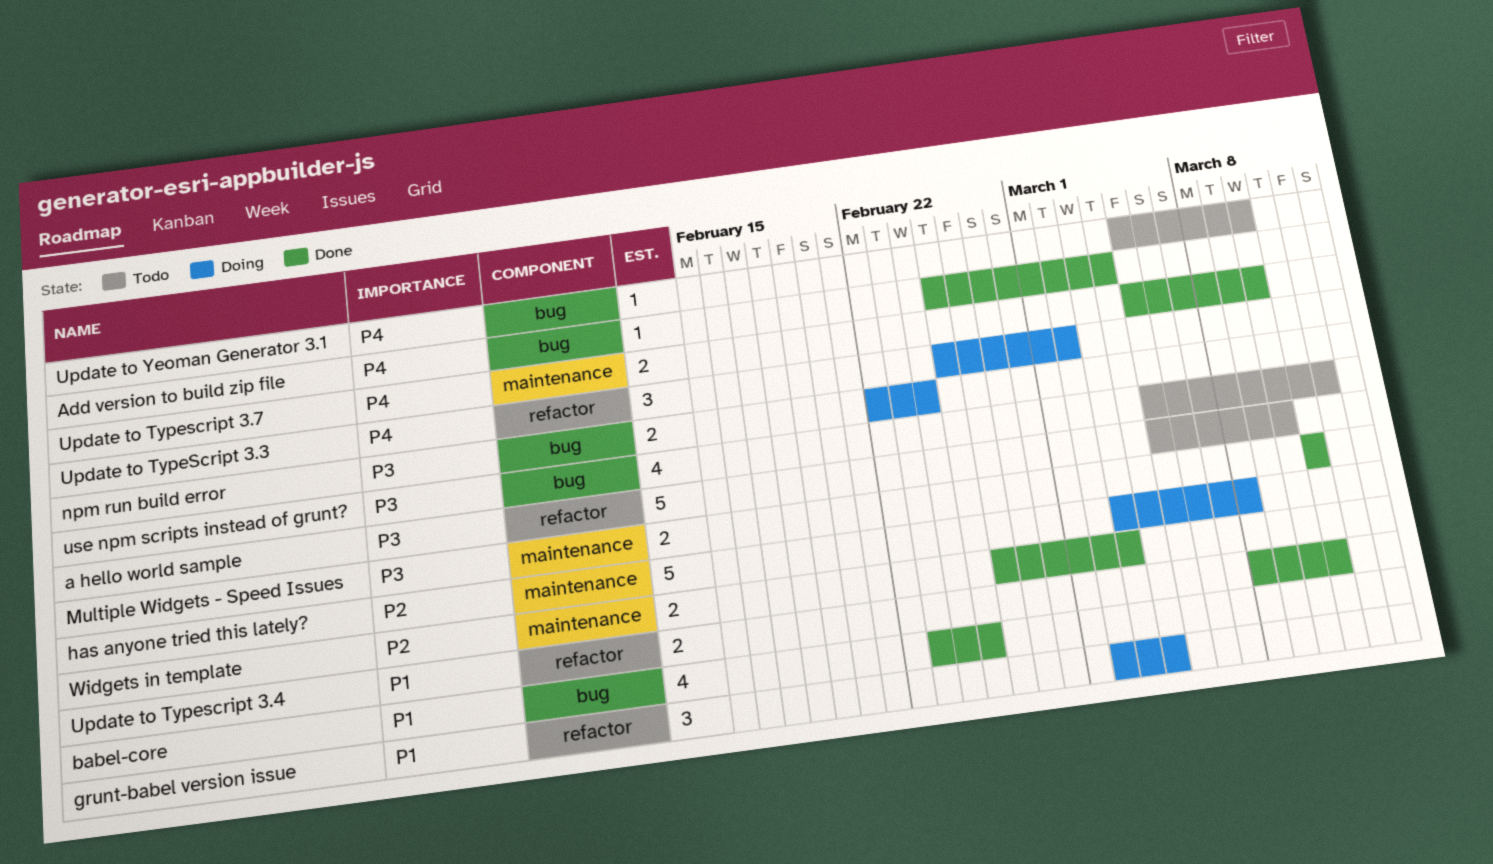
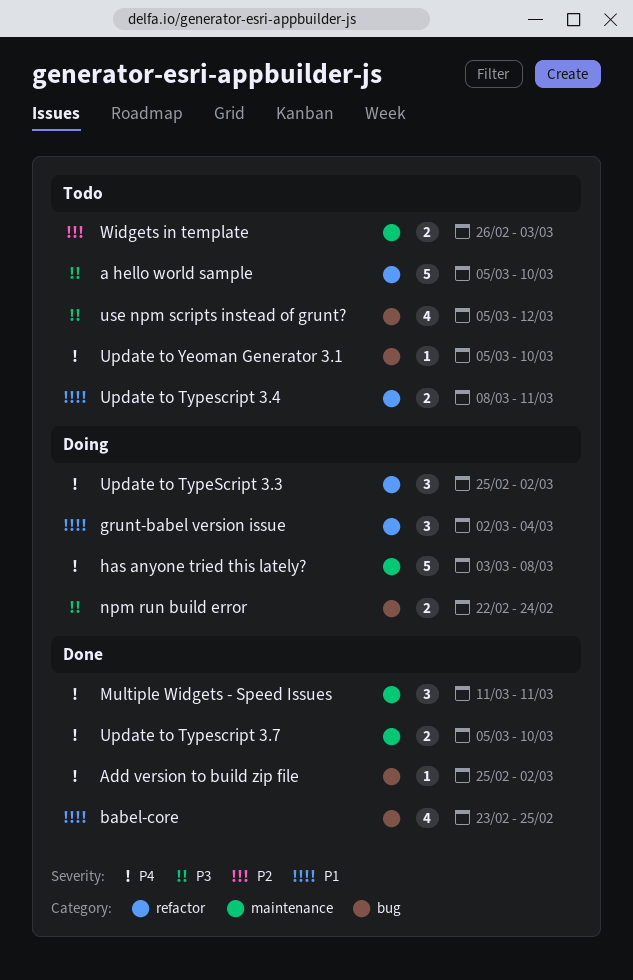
Add version to build zip file, due: Mar 4 -> Mar 2
has anyone tried this lately?, priority: P2 -> P4
Multiple Widgets - Speed Issues, priority: P3 -> P4
Multiple Widgets - Speed Issues, estimate: 2 -> 3
Update to Typescript 3.4, status: Done -> Todo
Widgets in template, status: Done -> Todo

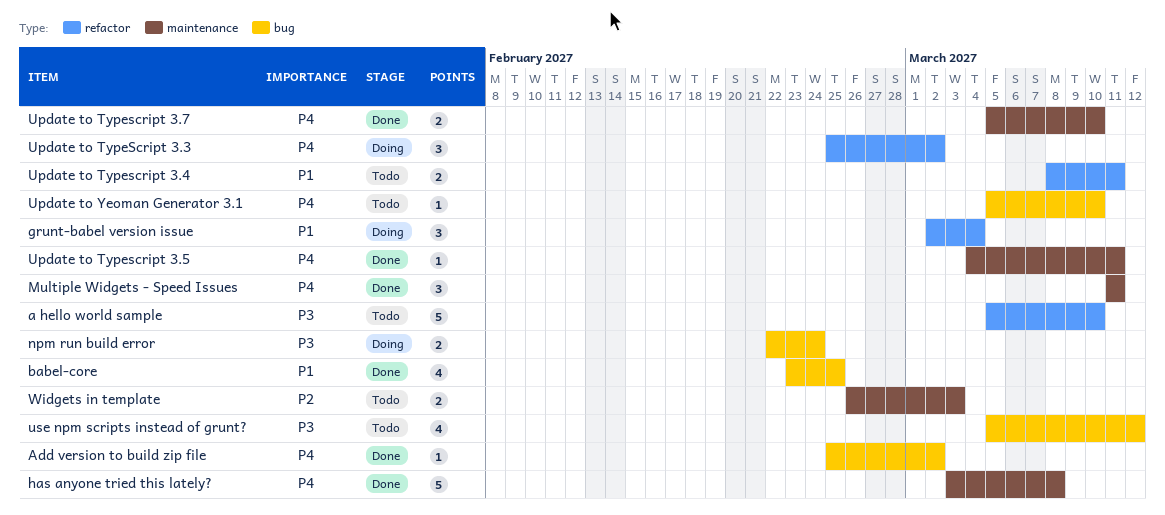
has anyone tried this lately?, status: Doing -> Done
Update to Typescript 3.5: none -> present

